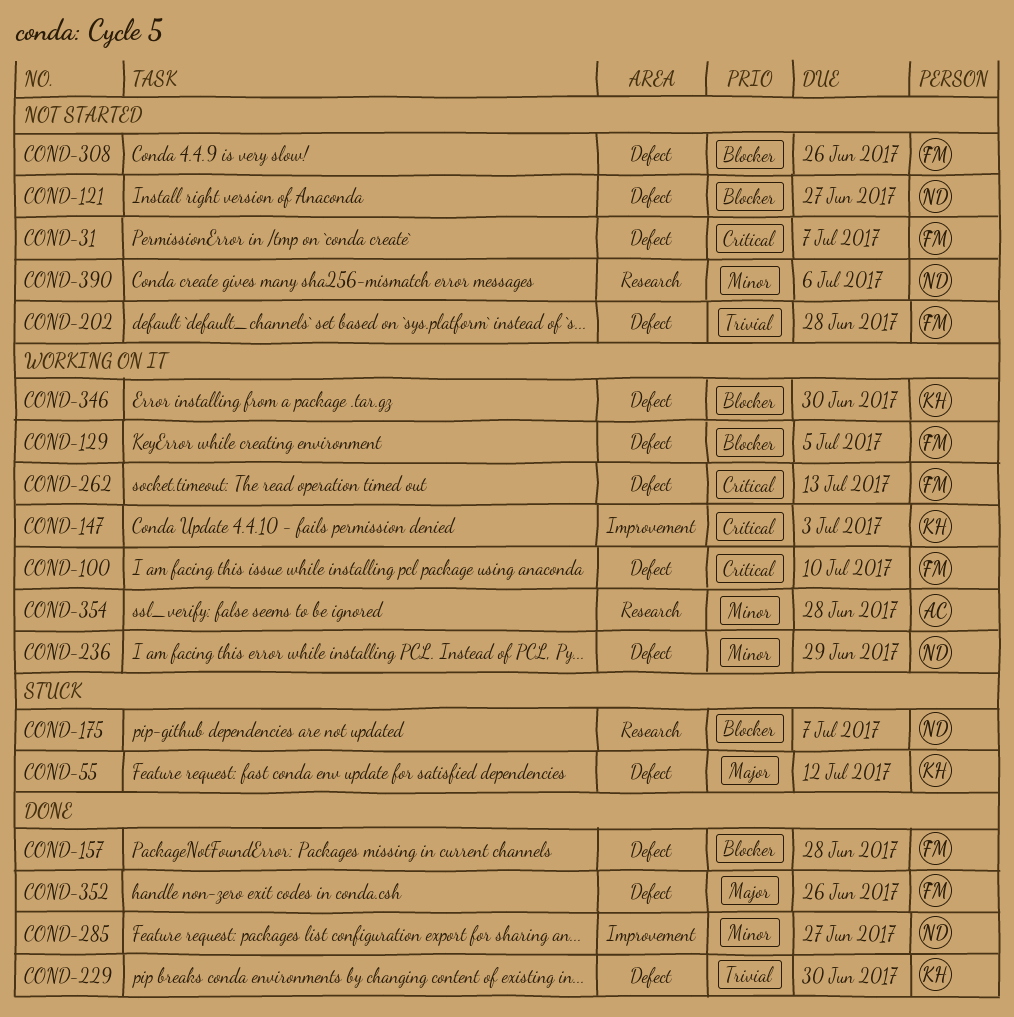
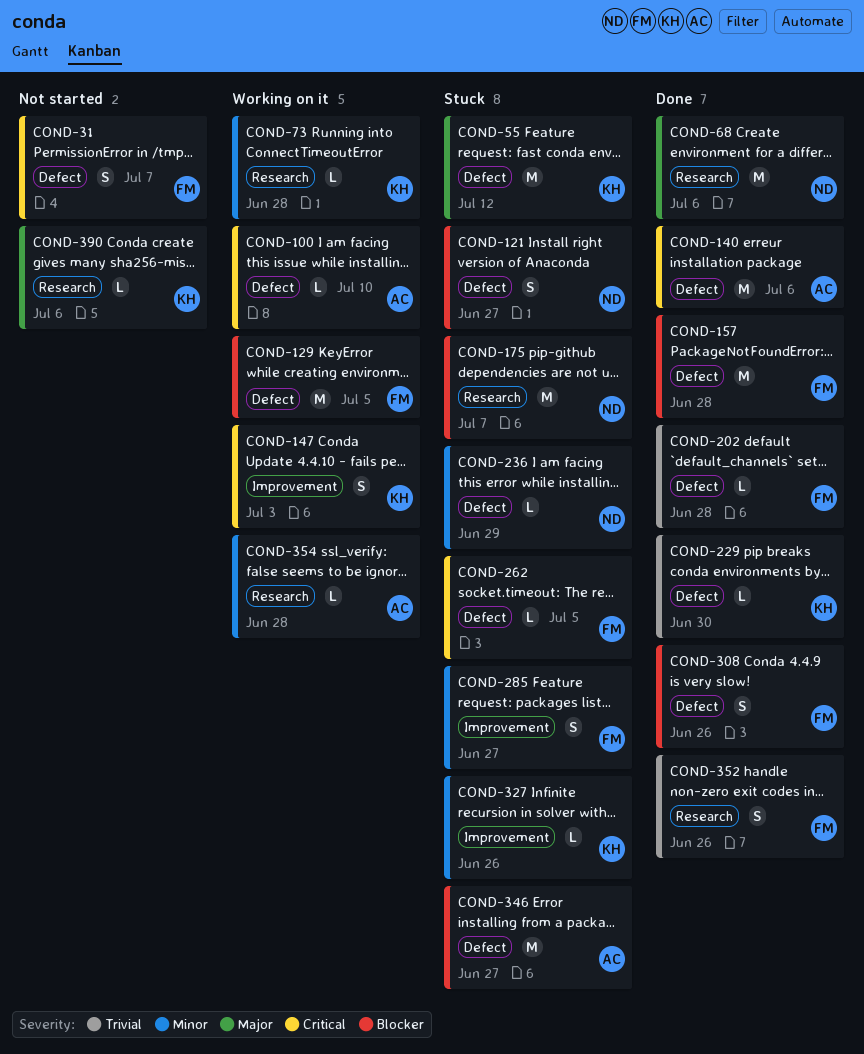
COND-68: none -> present
COND-73: none -> present
COND-100, owner: FM -> AC
COND-121, status: Not started -> Stuck
COND-140: none -> present
COND-202, status: Not started -> Done
COND-236, status: Working on it -> Stuck
COND-262, status: Working on it -> Stuck
COND-262, due: Jul 13 -> Jul 5
COND-285, status: Done -> Stuck
COND-285, owner: ND -> FM
COND-308, status: Not started -> Done
COND-327: none -> present
COND-346, status: Working on it -> Stuck
COND-346, owner: KH -> AC
COND-346, due: Jun 30 -> Jun 27
COND-352, priority: Major -> Trivial
COND-352, label: Defect -> Research
COND-390, owner: ND -> KH
COND-390, priority: Minor -> Major

